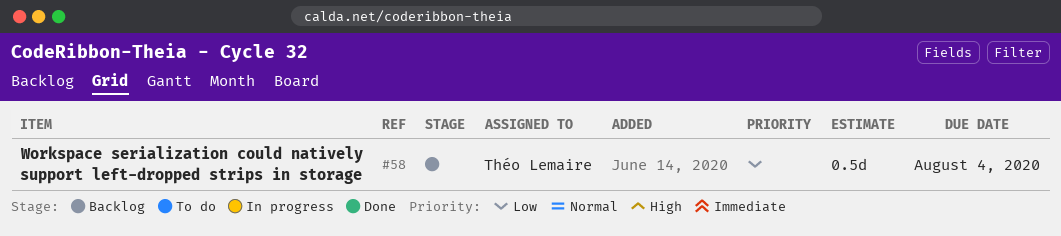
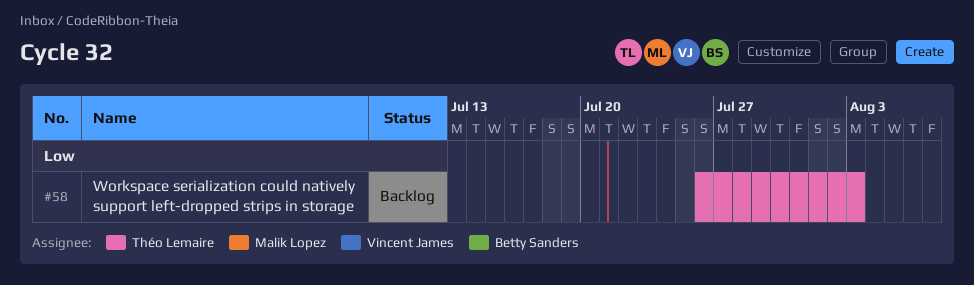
#58, due: Aug 4 -> Aug 3

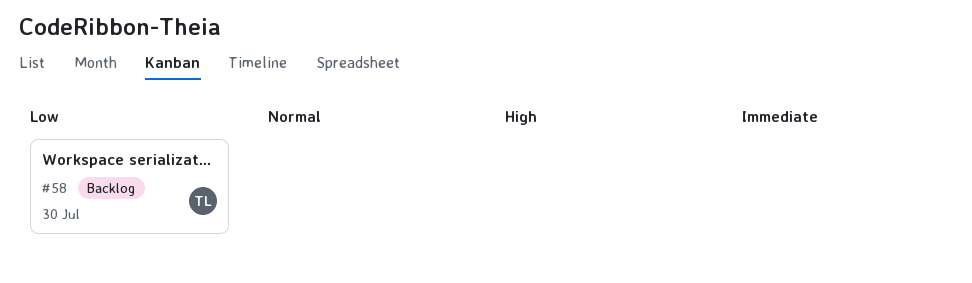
#58, due: Aug 3 -> Jul 30

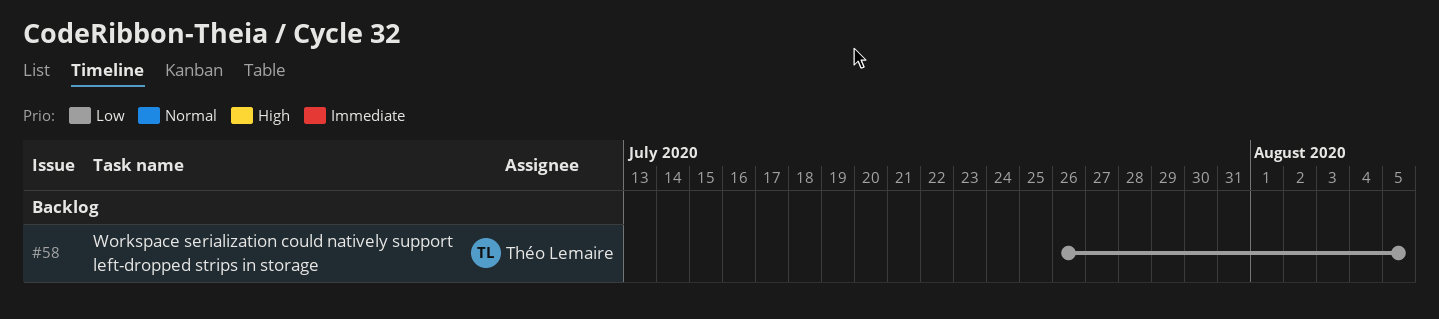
#58, due: Jul 30 -> Aug 5

